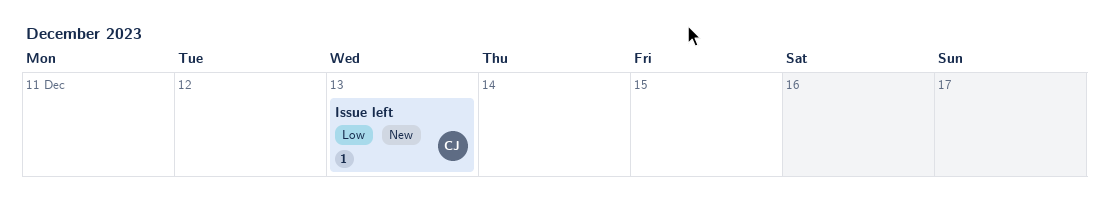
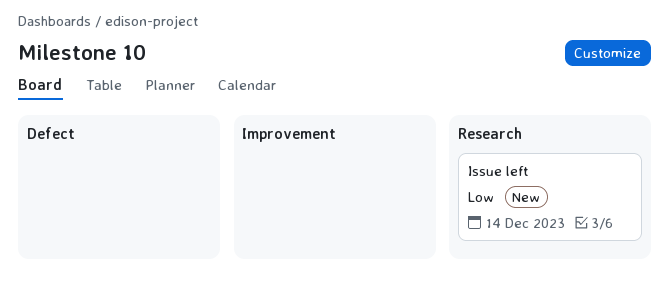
Issue left, due: Dec 13 -> Dec 14

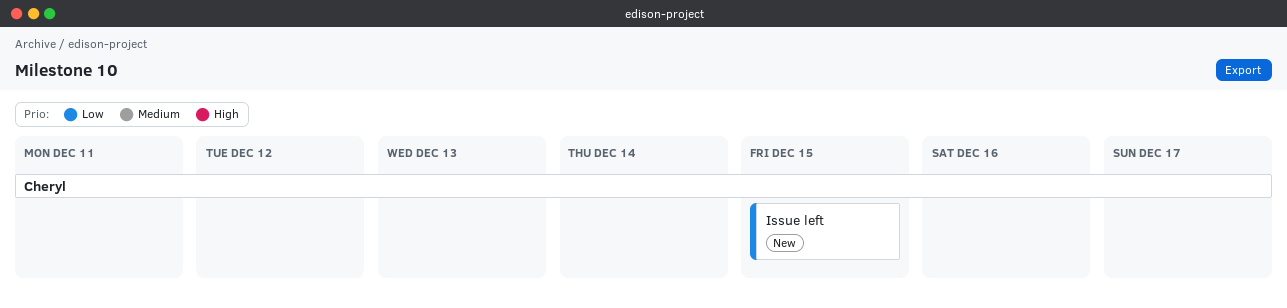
Issue left, due: Dec 14 -> Dec 15

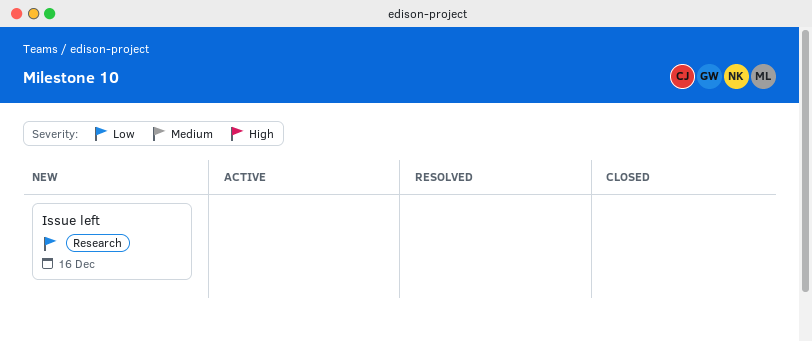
Issue left, due: Dec 15 -> Dec 16

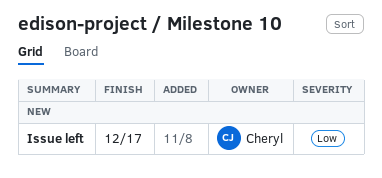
Issue left, due: Dec 16 -> Dec 17

